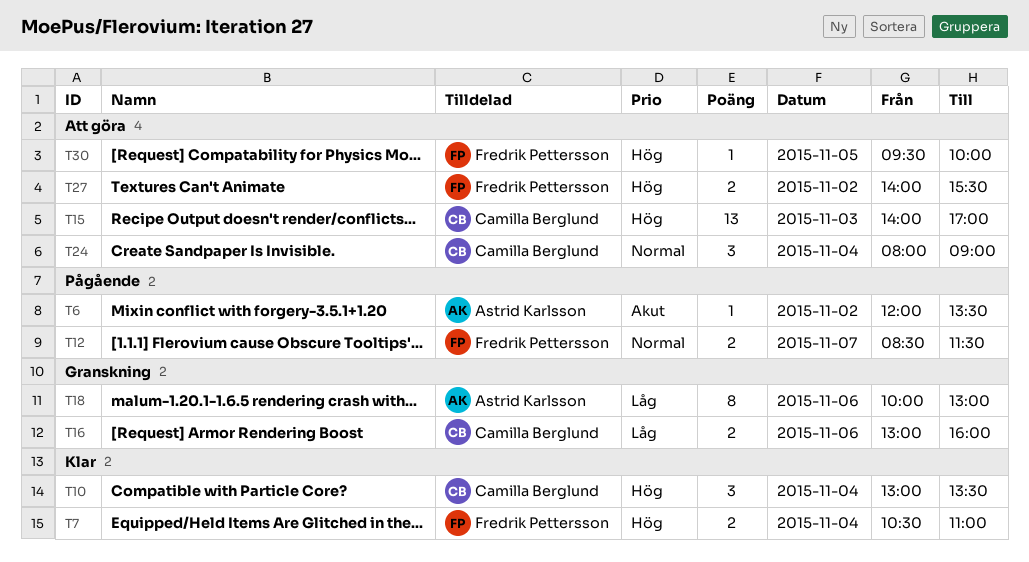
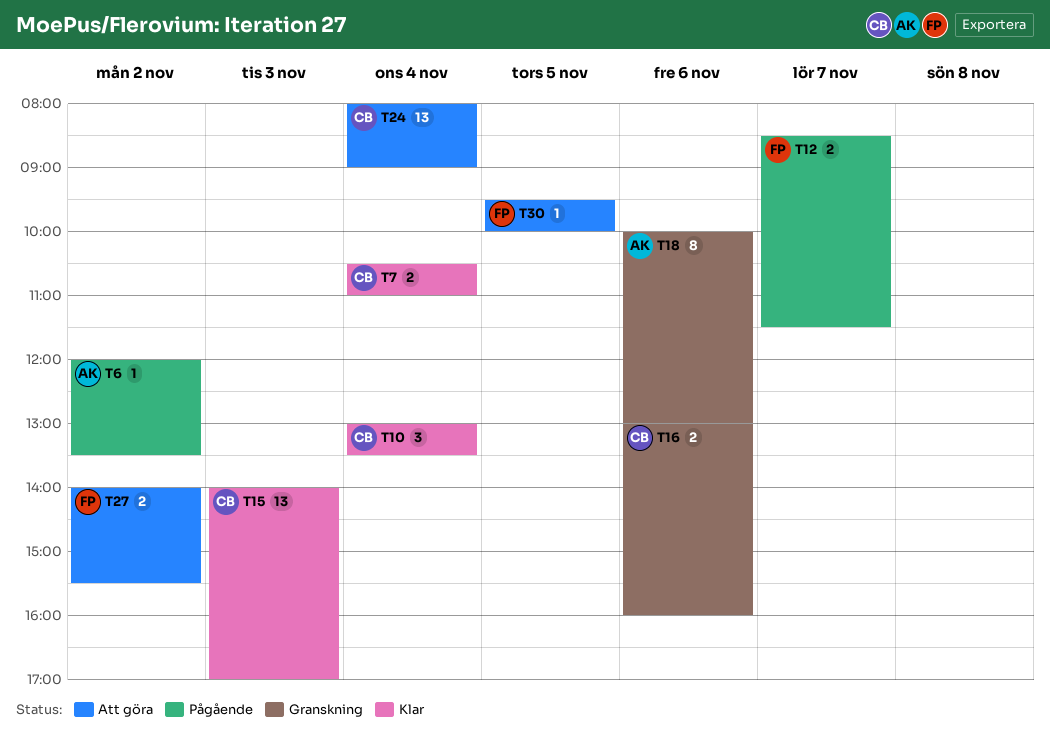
T7, owner: Fredrik Pettersson -> Camilla Berglund
T15, status: Att göra -> Klar
T24, estimate: 3 -> 13

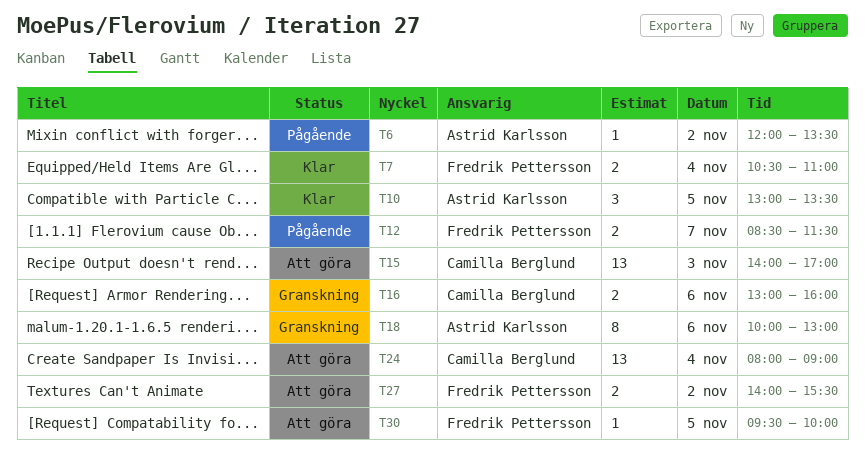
T7, owner: Camilla Berglund -> Fredrik Pettersson
T10, owner: Camilla Berglund -> Astrid Karlsson
T10, day: Nov 4 -> Nov 5
T15, status: Klar -> Att göra

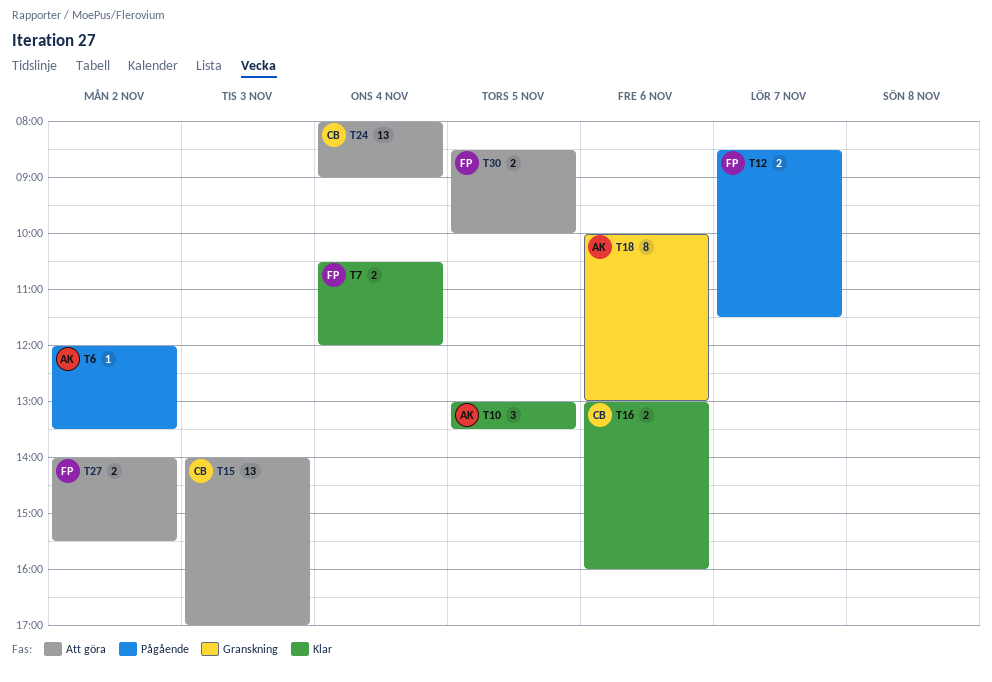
T7, ends: 11:00 -> 12:00
T16, status: Granskning -> Klar
T30, estimate: 1 -> 2
T30, begins: 09:30 -> 08:30

